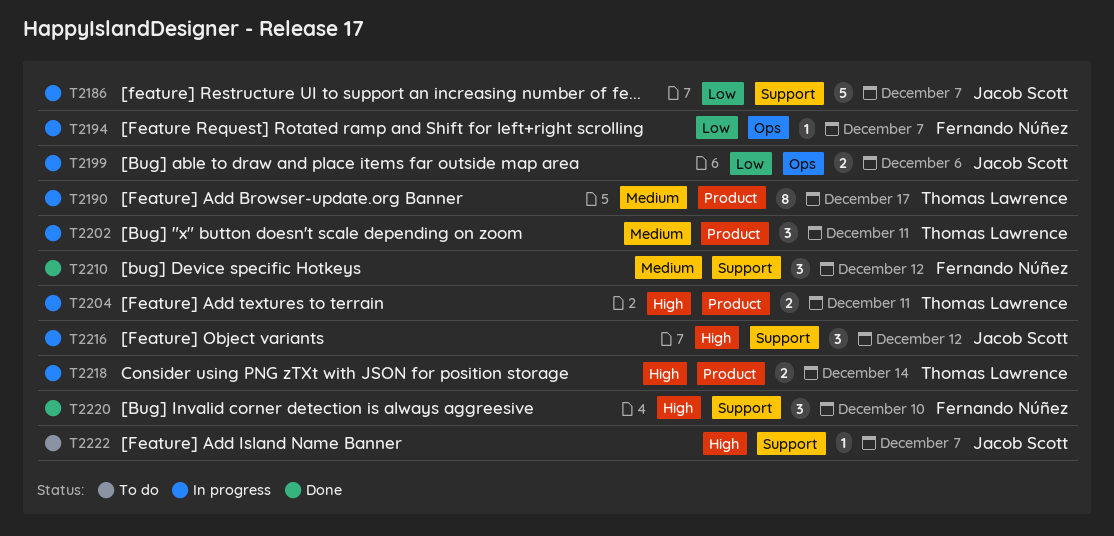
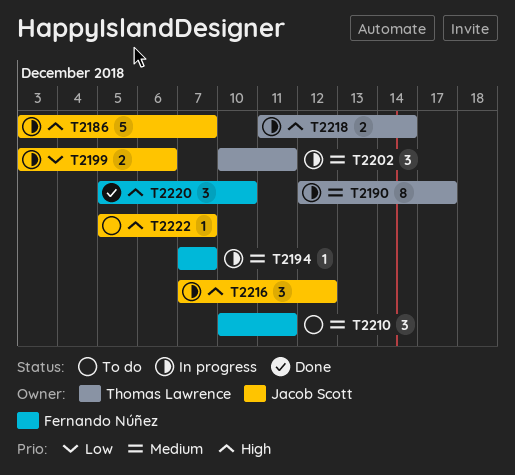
T2186, priority: Low -> High
T2194, priority: Low -> Medium
T2204: present -> none
T2210, status: Done -> To do
T2210, due: Dec 12 -> Dec 11

